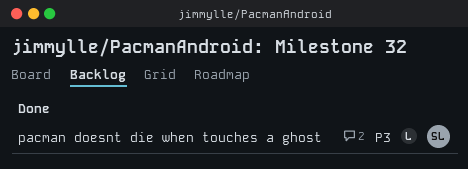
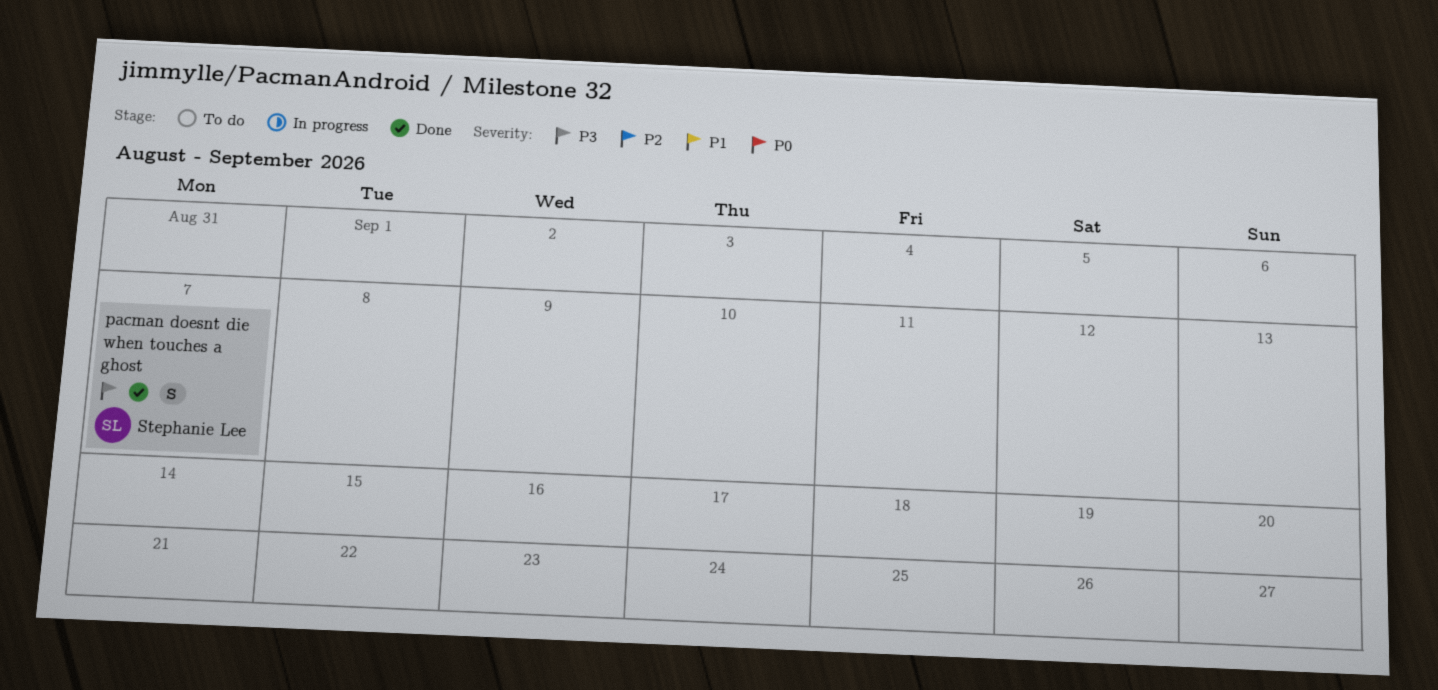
pacman doesnt die when touches a ghost, estimate: L -> S

